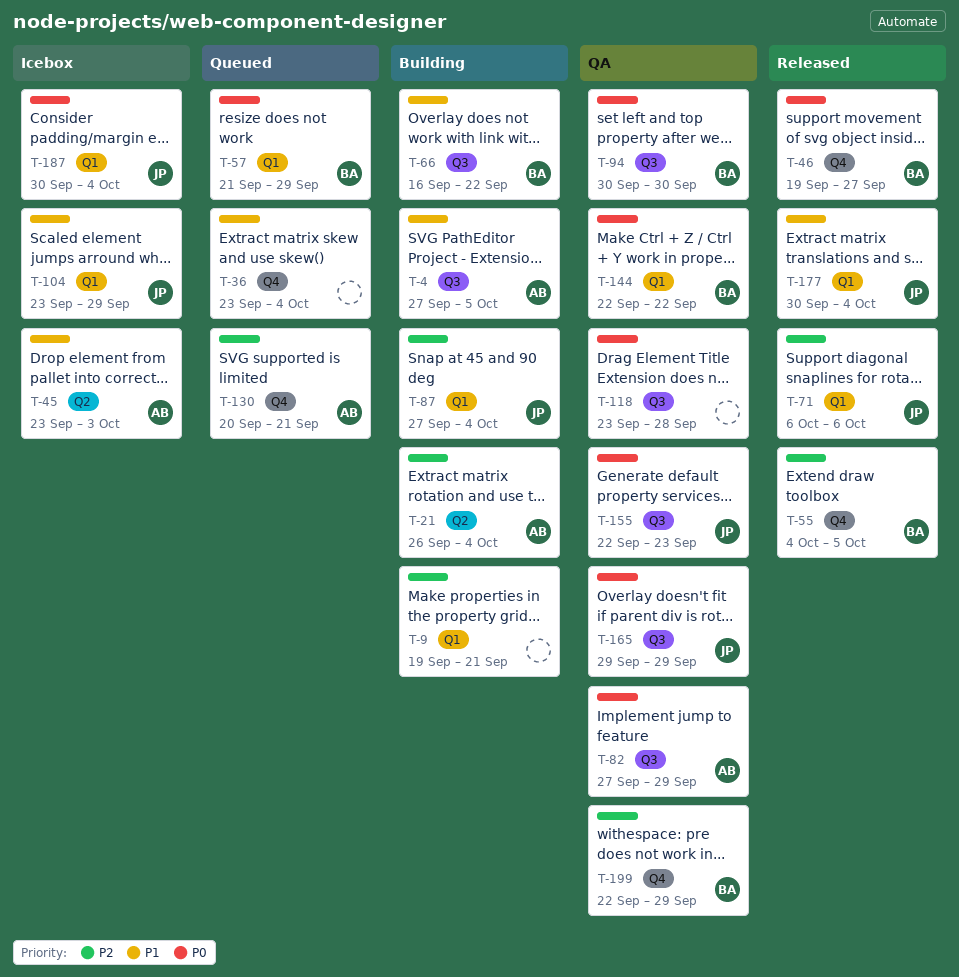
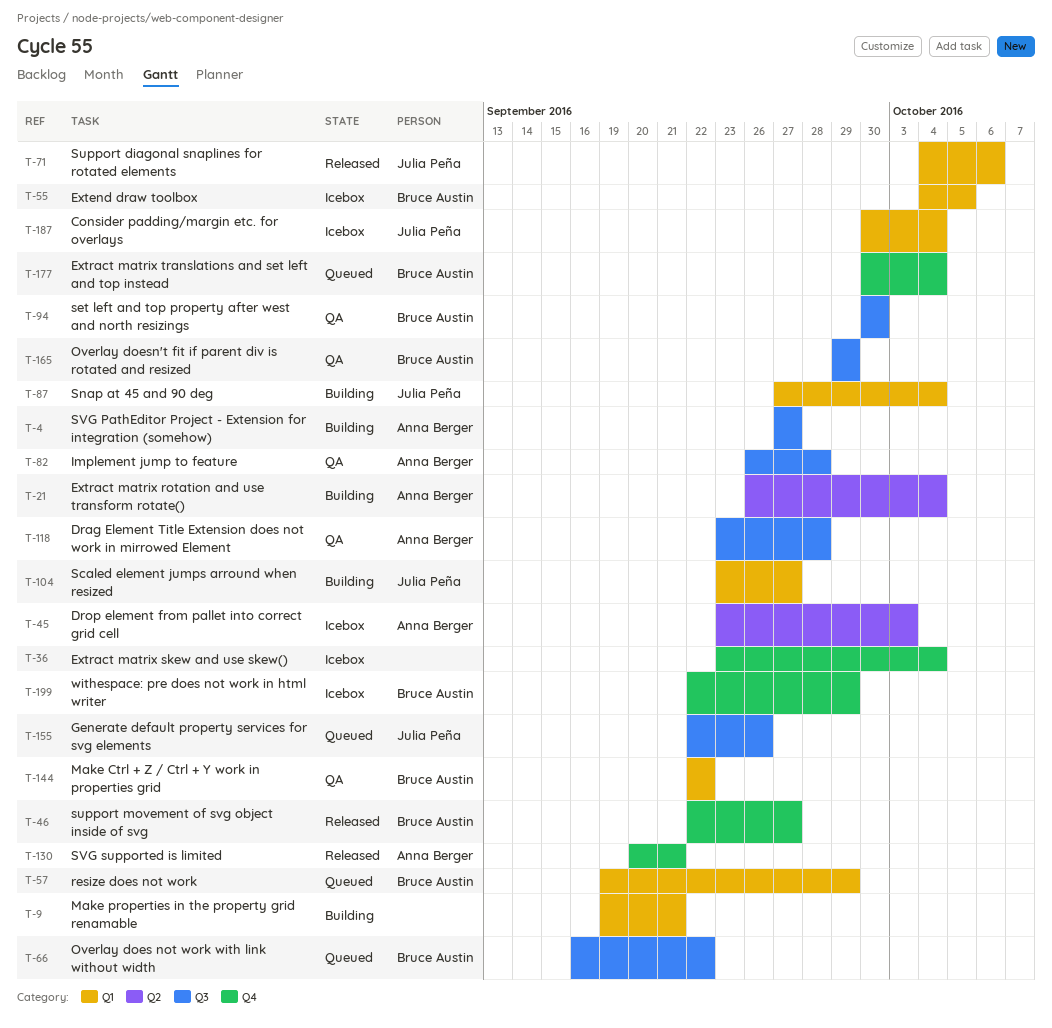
T-4, due: Oct 5 -> Sep 27
T-36, status: Queued -> Icebox
T-46, start: Sep 19 -> Sep 22
T-55, status: Released -> Icebox
T-55, label: Q4 -> Q1
T-57, start: Sep 21 -> Sep 19
T-66, status: Building -> Queued
T-71, start: Oct 6 -> Oct 4
T-82, start: Sep 27 -> Sep 26
T-82, due: Sep 29 -> Sep 28
T-104, status: Icebox -> Building
T-104, due: Sep 29 -> Sep 27
T-118, owner: none -> Anna Berger
T-130, status: Queued -> Released
T-155, status: QA -> Queued
T-155, due: Sep 23 -> Sep 26
T-165, owner: Julia Peña -> Bruce Austin
T-177, status: Released -> Queued
T-177, owner: Julia Peña -> Bruce Austin
T-177, label: Q1 -> Q4
T-199, status: QA -> Icebox

